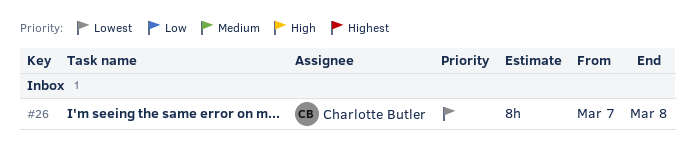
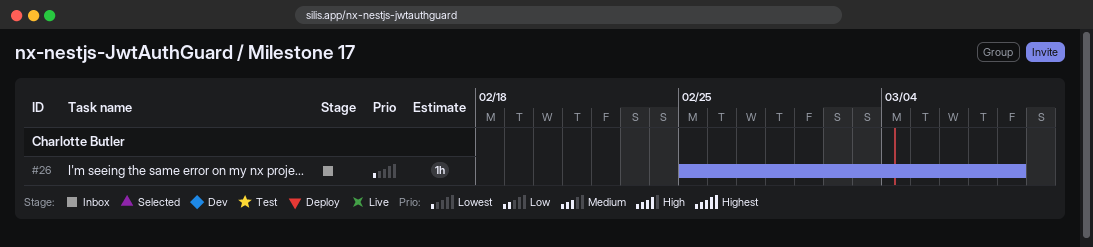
#26, estimate: 8h -> 1h
#26, start: Mar 7 -> Feb 25

